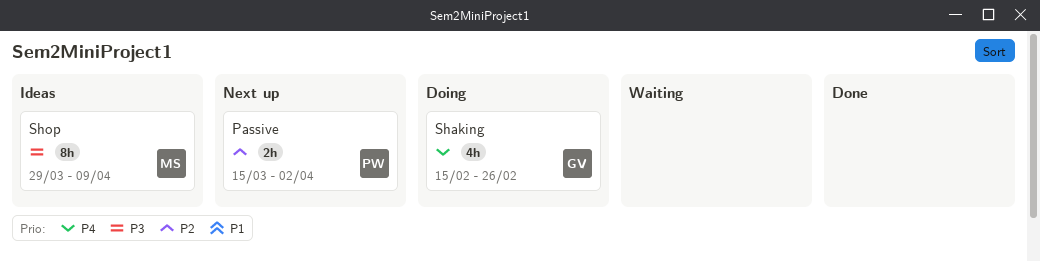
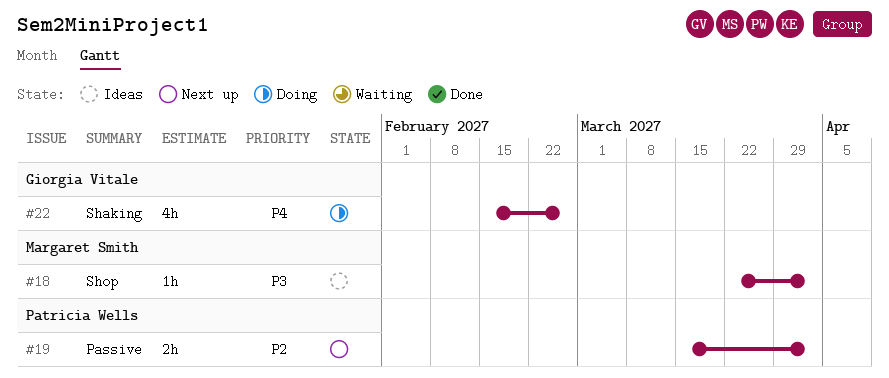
Shop, estimate: 8h -> 1h
Shop, start: Mar 29 -> Mar 22
Shop, due: Apr 9 -> Apr 2

